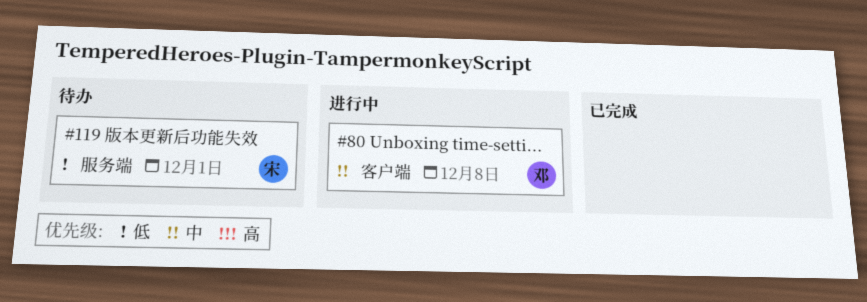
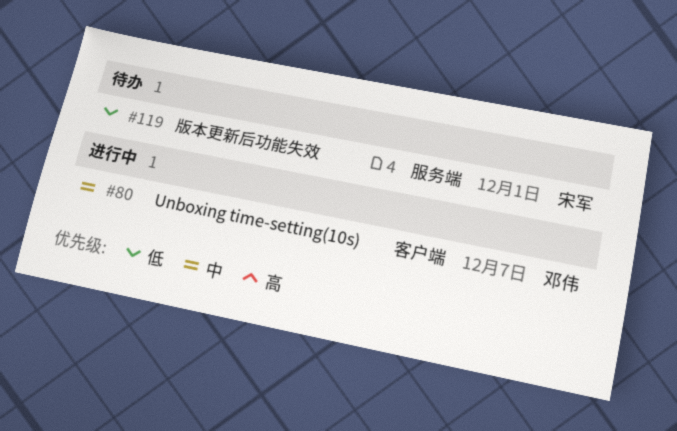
#80, due: Dec 8 -> Dec 7

